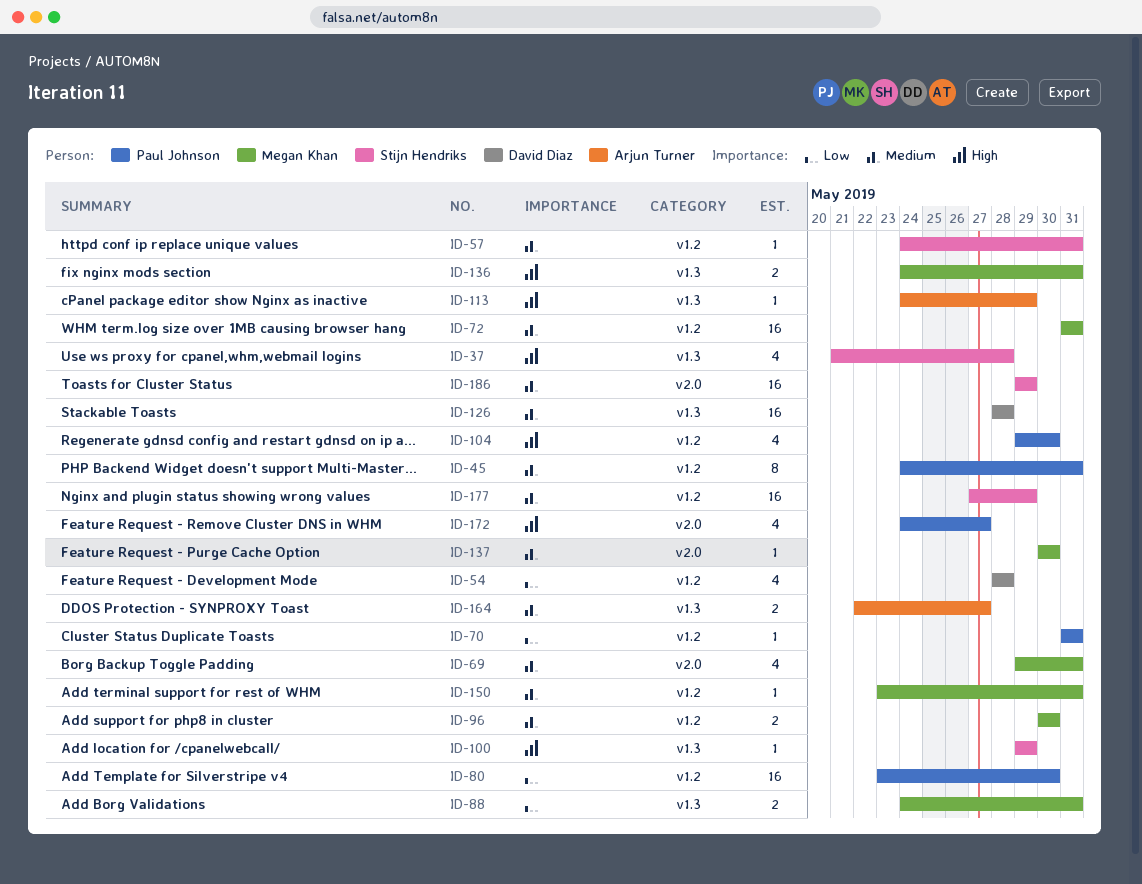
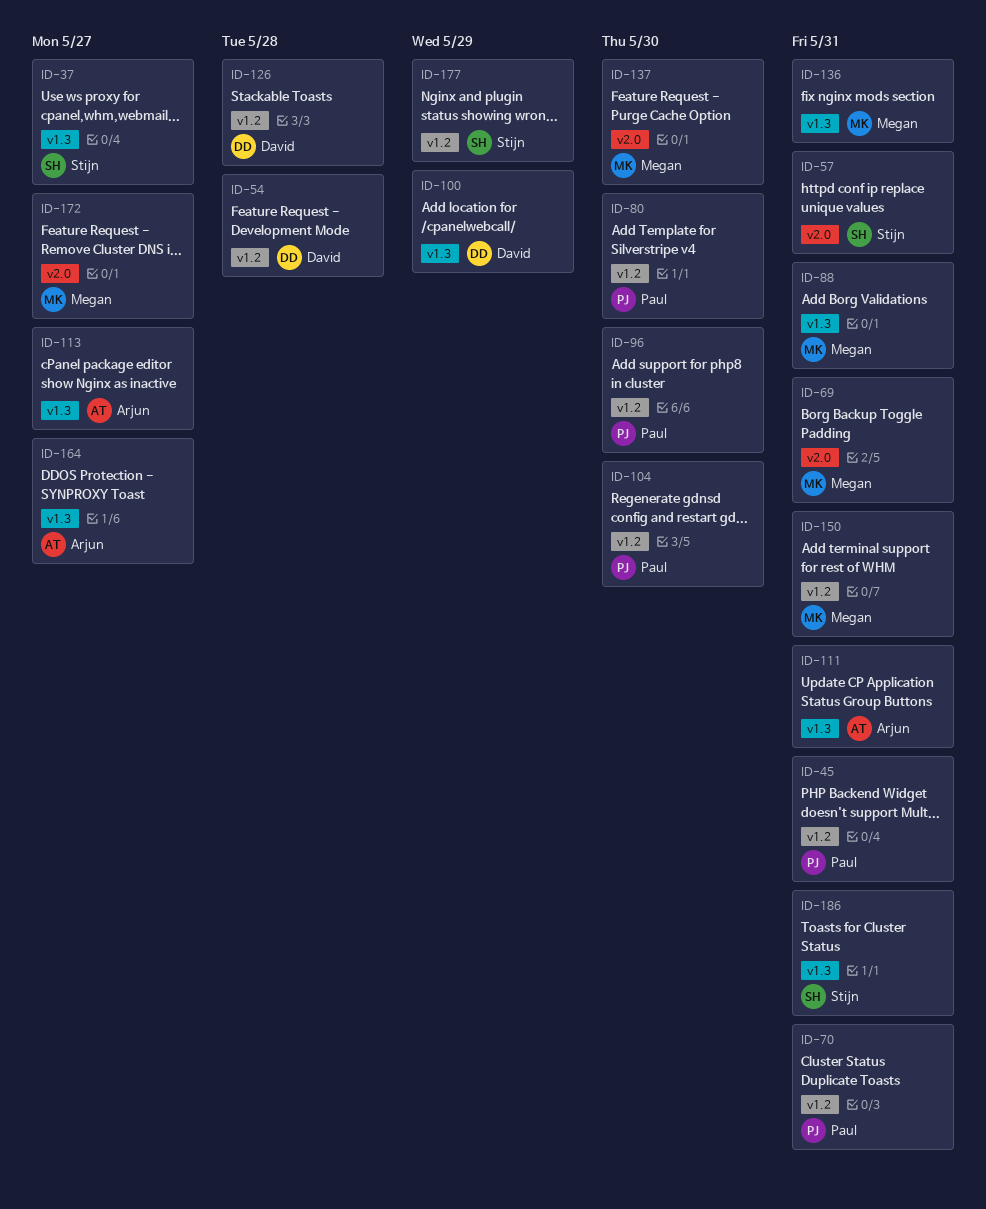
ID-37, due: May 28 -> May 27
ID-57, label: v1.2 -> v2.0
ID-72: present -> none
ID-96, owner: Megan Khan -> Paul Johnson
ID-100, owner: Stijn Hendriks -> David Diaz
ID-111: none -> present
ID-113, due: May 29 -> May 27
ID-126, label: v1.3 -> v1.2
ID-172, owner: Paul Johnson -> Megan Khan
ID-186, label: v2.0 -> v1.3
ID-186, due: May 29 -> May 31

